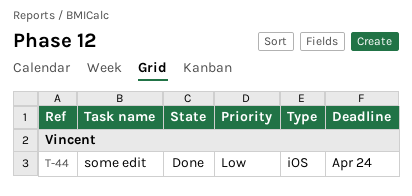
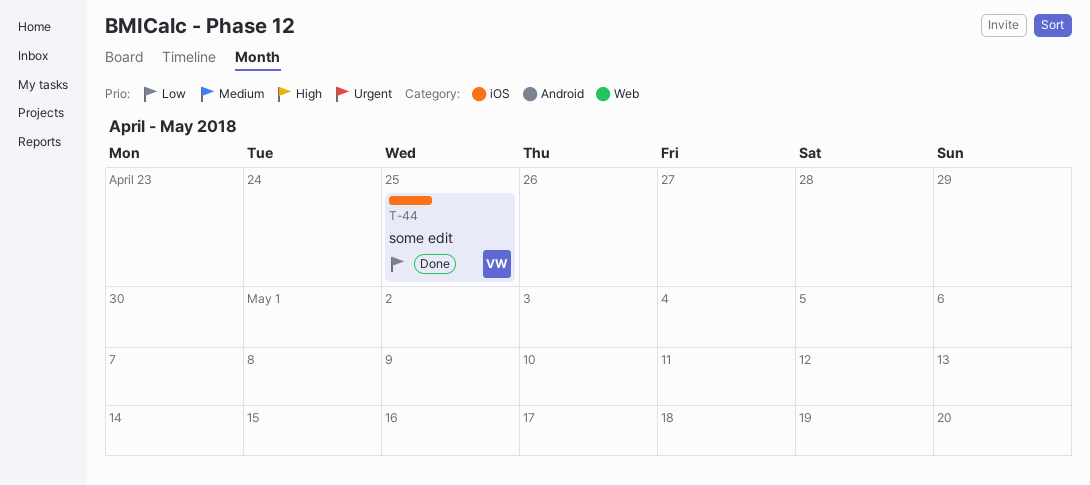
T-44, due: Apr 24 -> Apr 25

